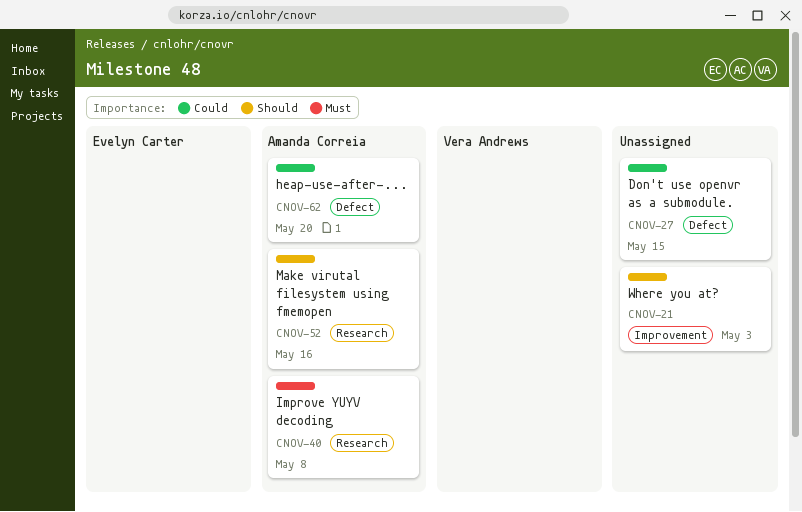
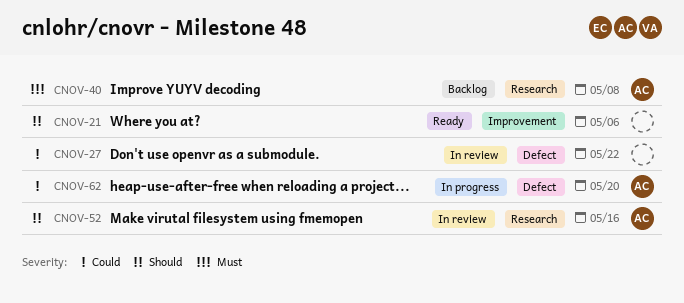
CNOV-21, due: May 3 -> May 6
CNOV-27, due: May 15 -> May 22

